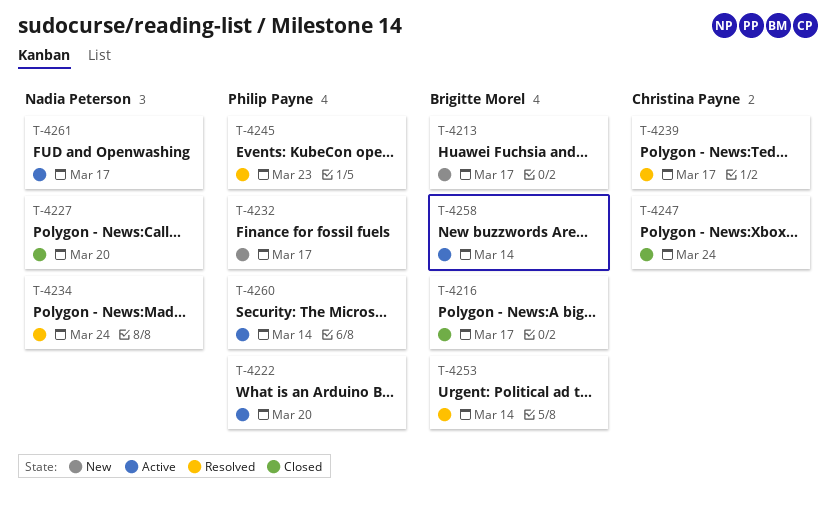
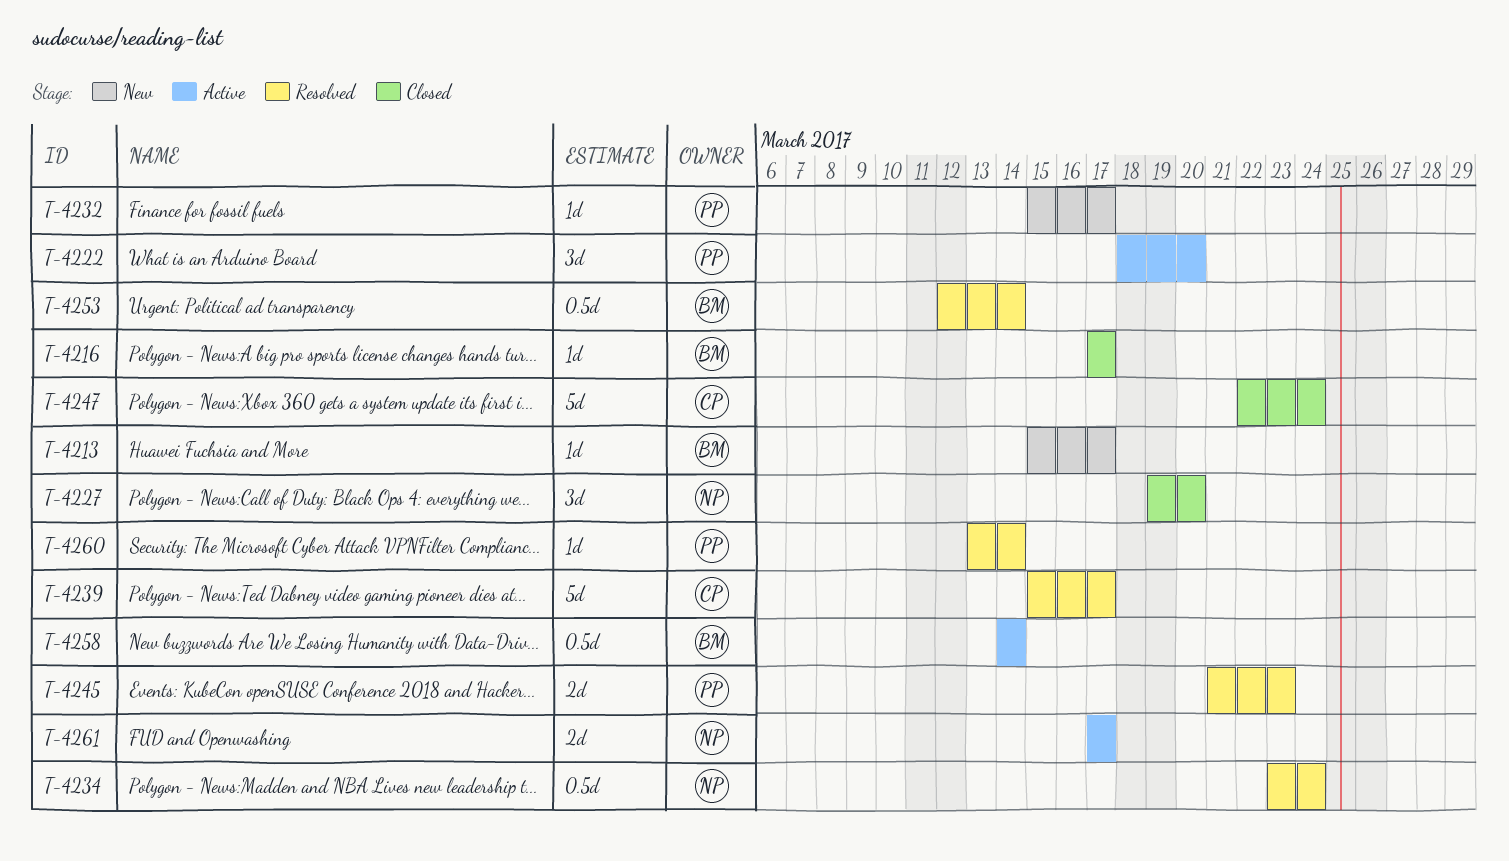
T-4260, status: Active -> Resolved

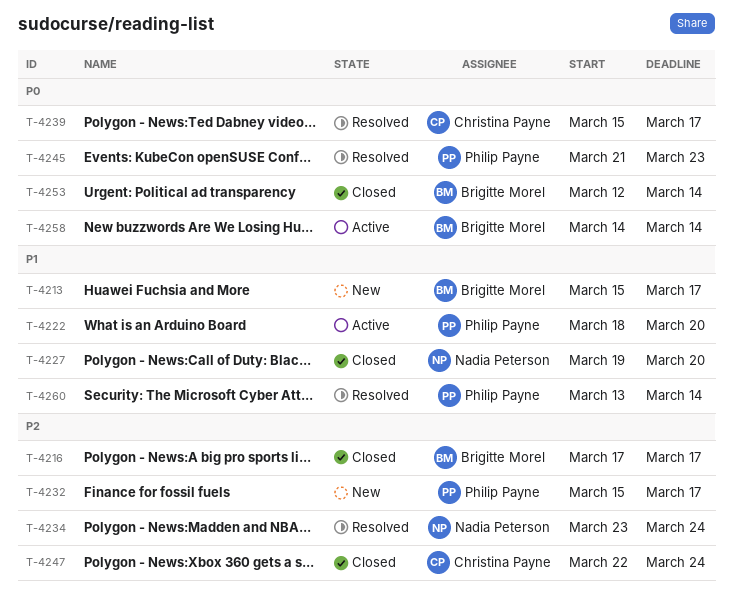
T-4253, status: Resolved -> Closed
T-4261: present -> none

